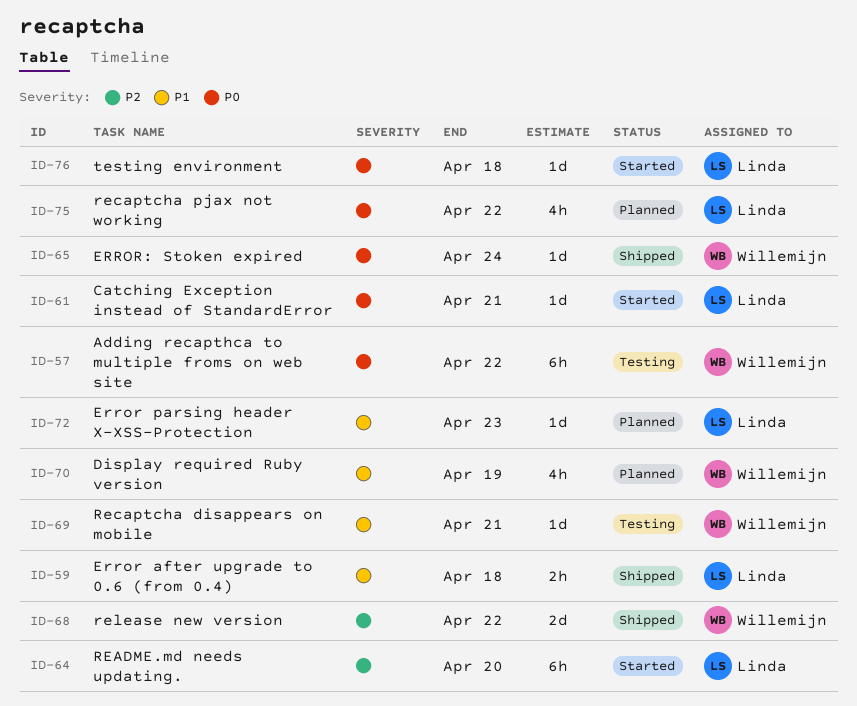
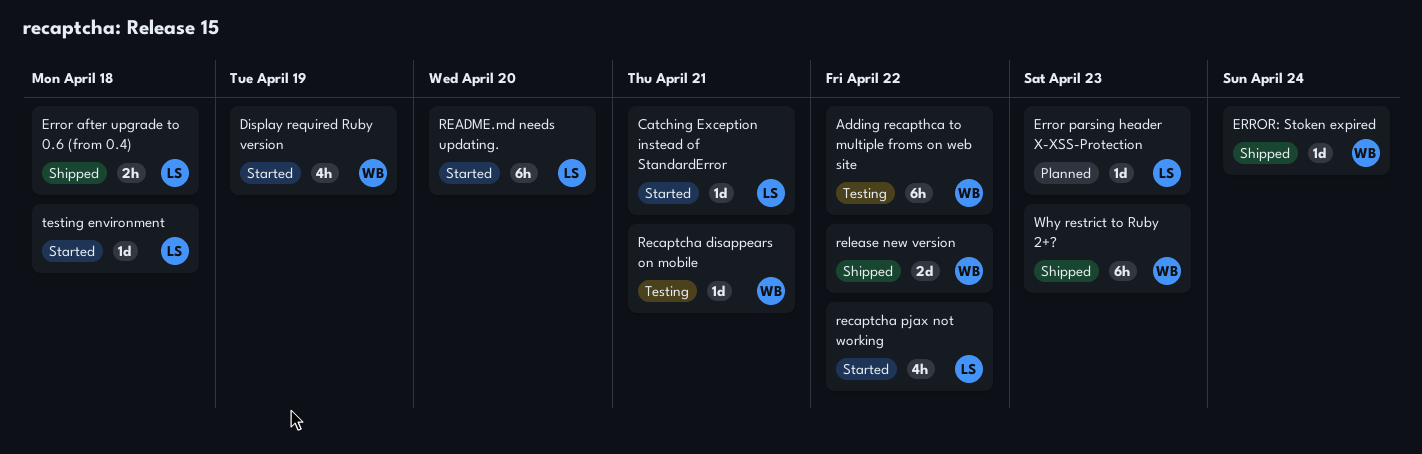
Display required Ruby version, status: Planned -> Started
recaptcha pjax not working, status: Planned -> Started
Why restrict to Ruby 2+?: none -> present

